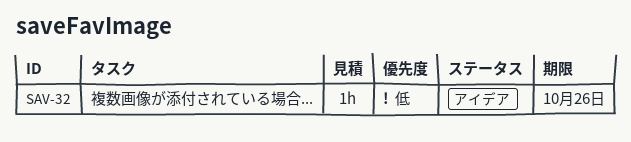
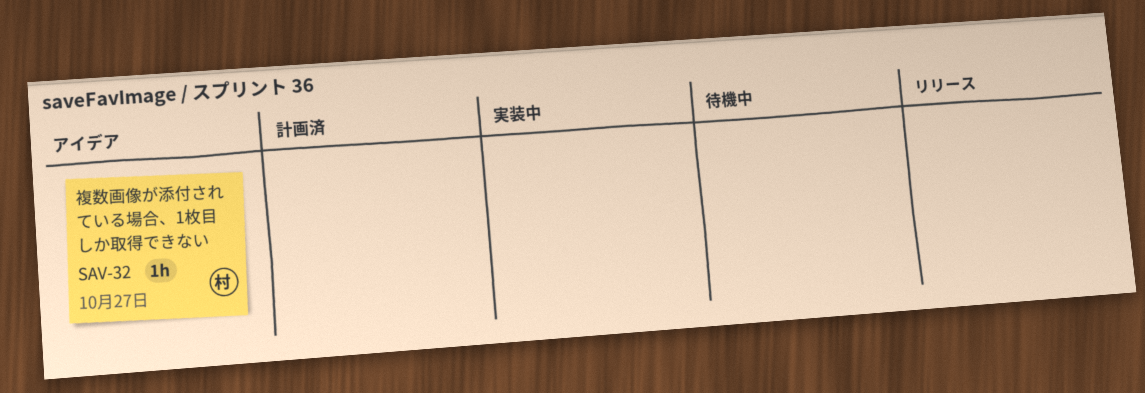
SAV-32, due: Oct 26 -> Oct 27

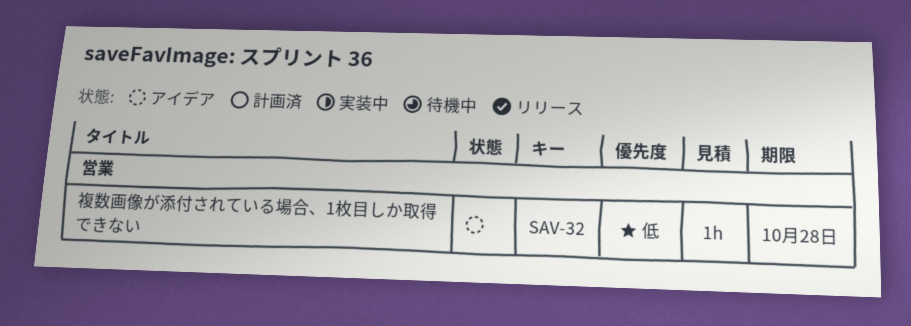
SAV-32, due: Oct 27 -> Oct 28

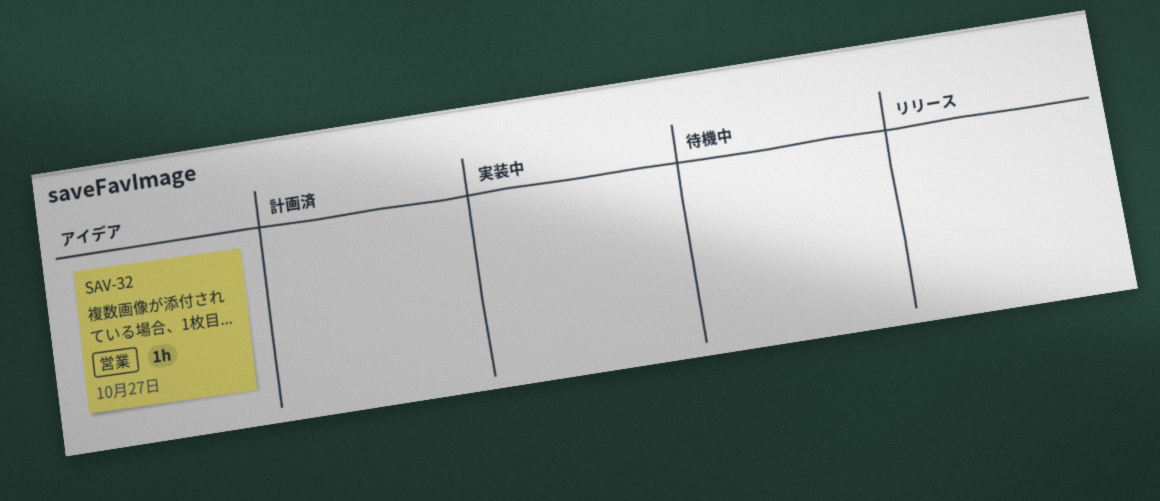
SAV-32, due: Oct 28 -> Oct 27

